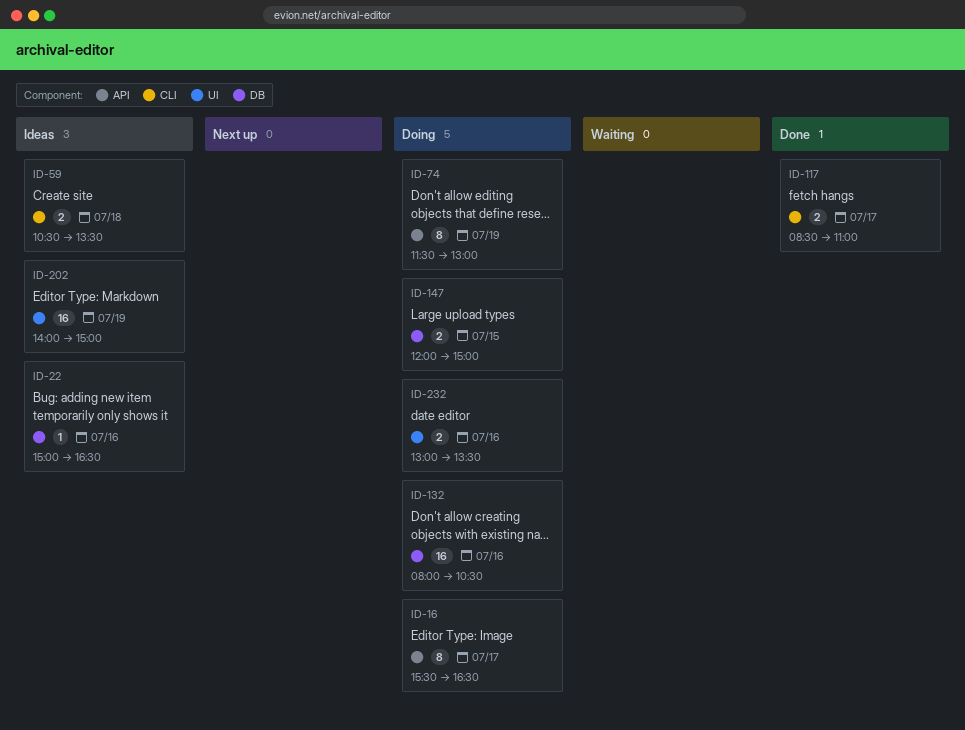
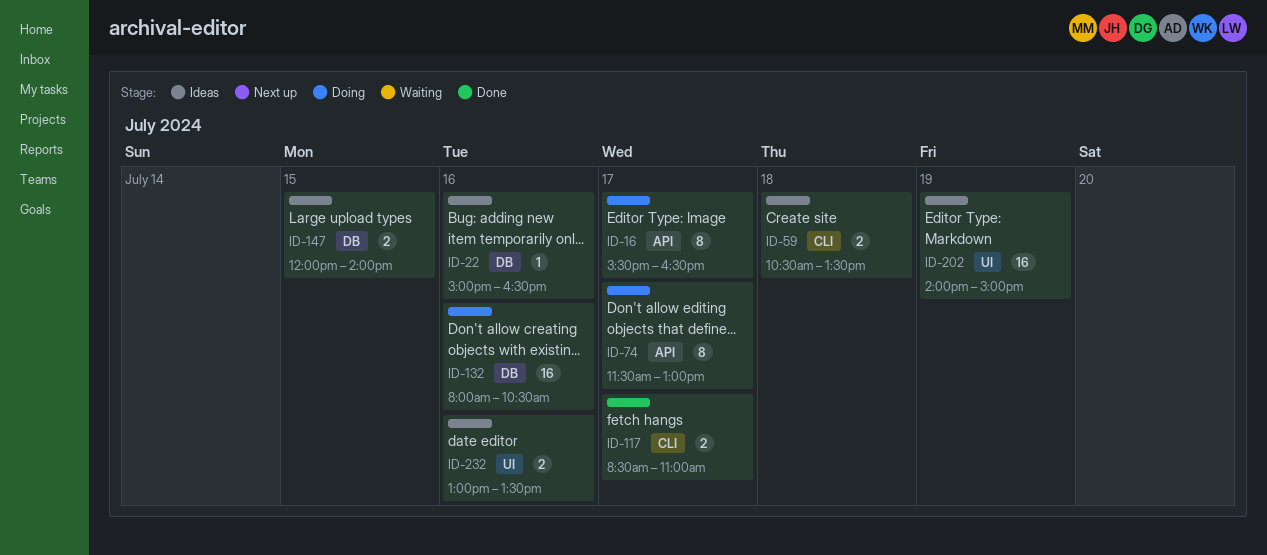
ID-74, day: Jul 19 -> Jul 17
ID-147, status: Doing -> Ideas
ID-147, ends: 15:00 -> 14:00
ID-232, status: Doing -> Ideas

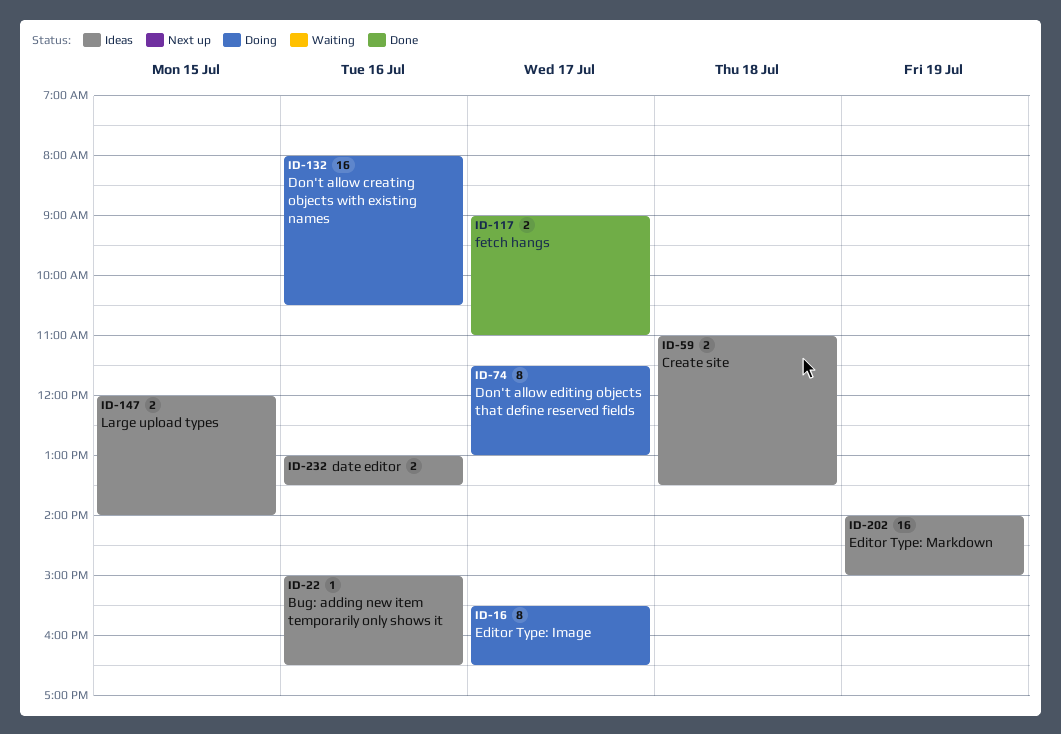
ID-59, begins: 10:30 -> 11:00
ID-117, begins: 08:30 -> 09:00

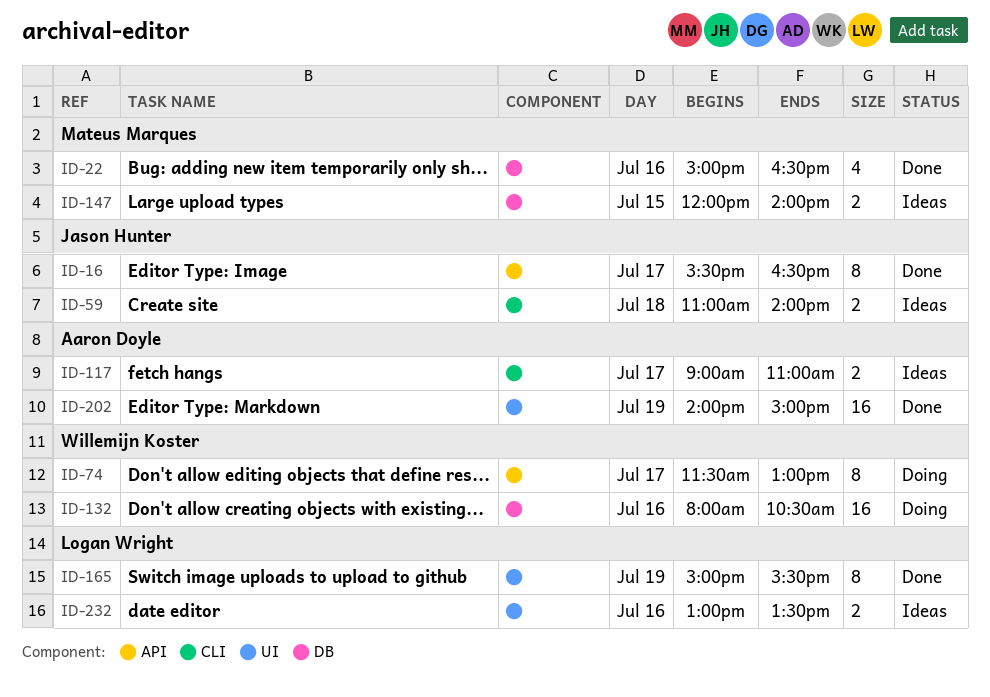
ID-16, status: Doing -> Done
ID-22, status: Ideas -> Done
ID-22, estimate: 1 -> 4
ID-59, ends: 13:30 -> 14:00
ID-117, status: Done -> Ideas
ID-165: none -> present
ID-202, status: Ideas -> Done

